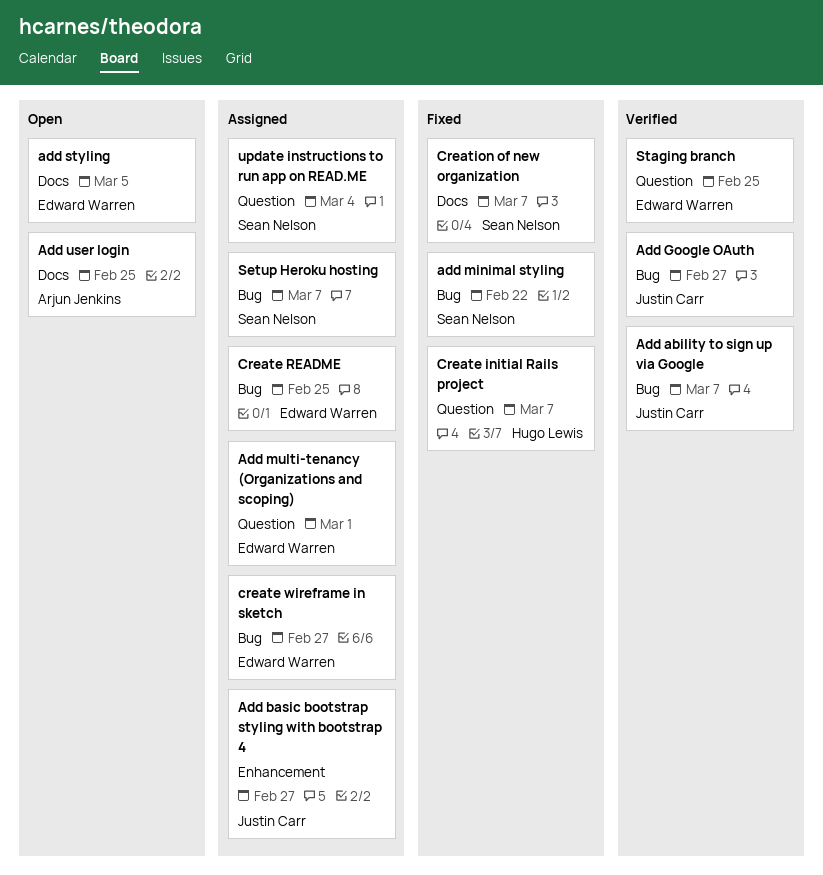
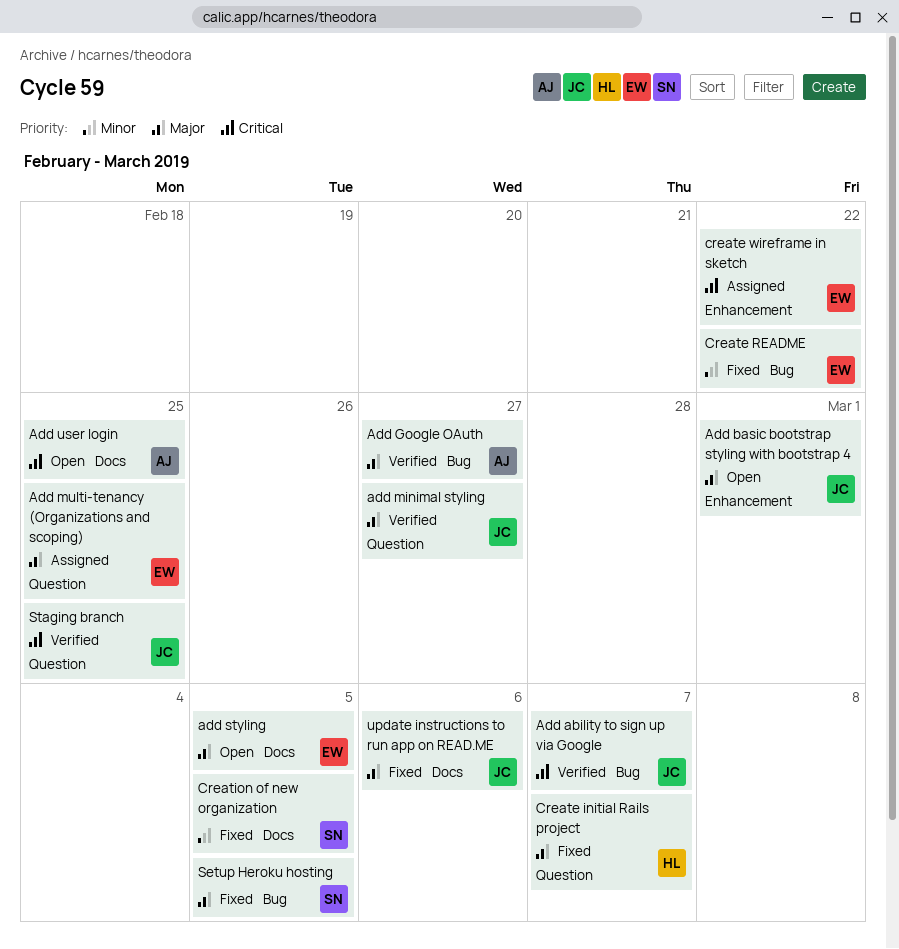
Add basic bootstrap styling with bootstrap 4, status: Assigned -> Open
Add basic bootstrap styling with bootstrap 4, due: Feb 27 -> Mar 1
Add Google OAuth, owner: Justin Carr -> Arjun Jenkins
add minimal styling, status: Fixed -> Verified
add minimal styling, owner: Sean Nelson -> Justin Carr
add minimal styling, label: Bug -> Question
add minimal styling, due: Feb 22 -> Feb 27
Add multi-tenancy (Organizations and scoping), due: Mar 1 -> Feb 25
Create README, status: Assigned -> Fixed
Create README, due: Feb 25 -> Feb 22
create wireframe in sketch, label: Bug -> Enhancement
create wireframe in sketch, due: Feb 27 -> Feb 22
Creation of new organization, due: Mar 7 -> Mar 5
Setup Heroku hosting, status: Assigned -> Fixed
Setup Heroku hosting, due: Mar 7 -> Mar 5
Staging branch, owner: Edward Warren -> Justin Carr
update instructions to run app on READ.ME, status: Assigned -> Fixed
update instructions to run app on READ.ME, owner: Sean Nelson -> Justin Carr
update instructions to run app on READ.ME, label: Question -> Docs
update instructions to run app on READ.ME, due: Mar 4 -> Mar 6

